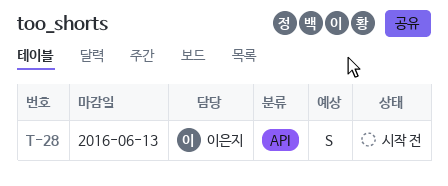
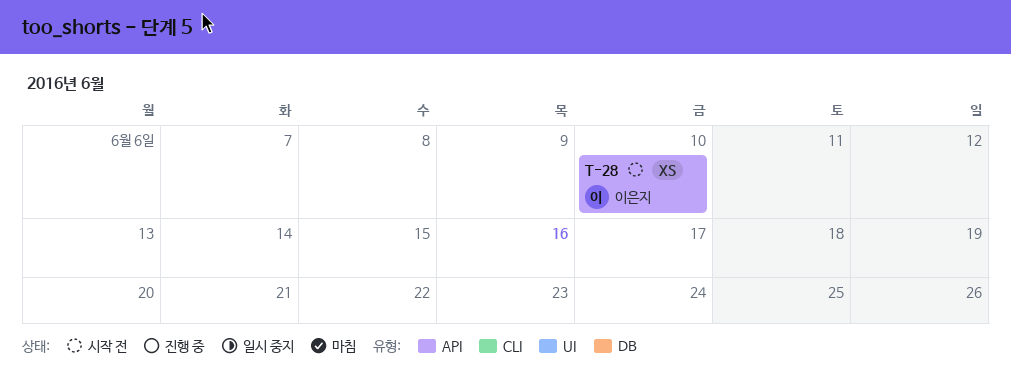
T-28, estimate: S -> XS
T-28, due: Jun 13 -> Jun 10

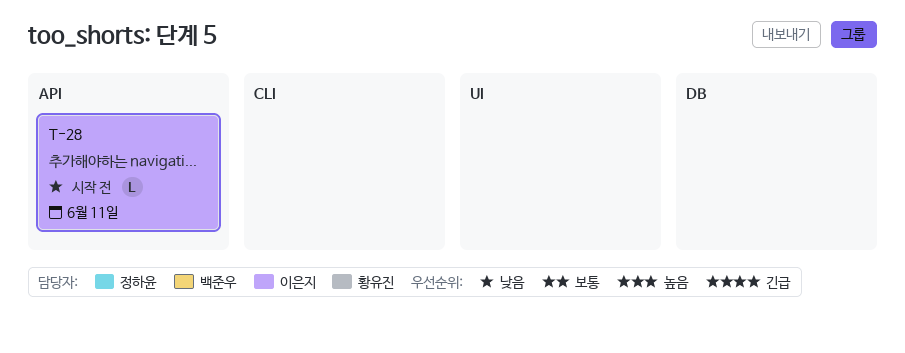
T-28, estimate: XS -> L
T-28, due: Jun 10 -> Jun 11

